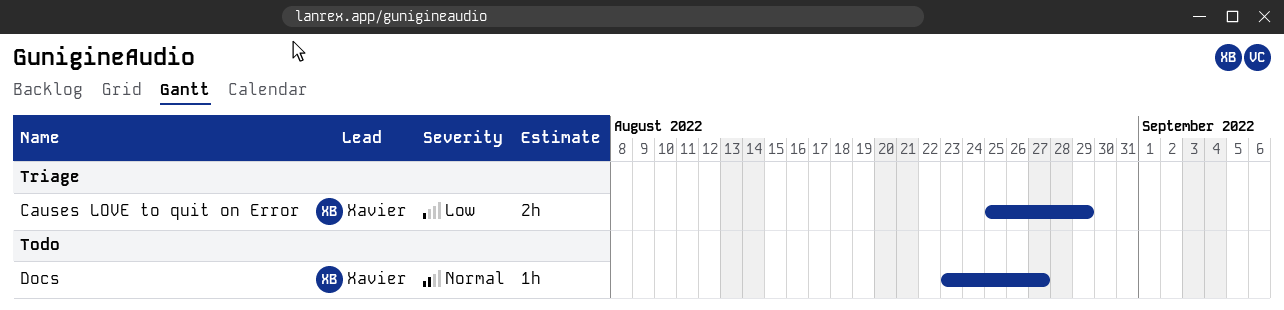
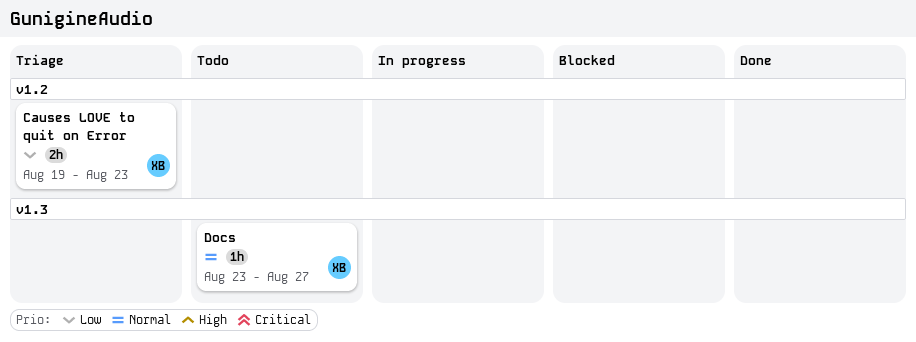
Causes LOVE to quit on Error, start: Aug 25 -> Aug 19
Causes LOVE to quit on Error, due: Aug 29 -> Aug 23

